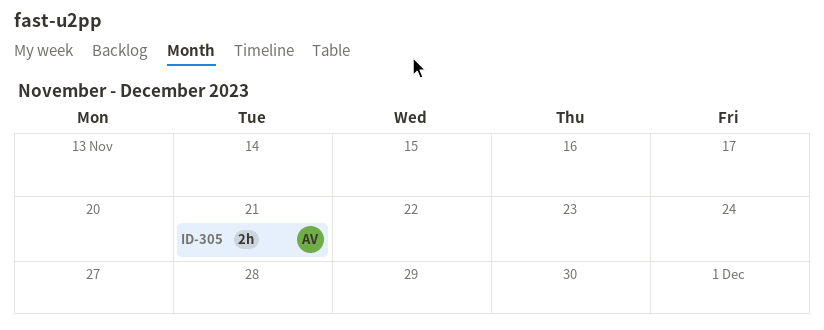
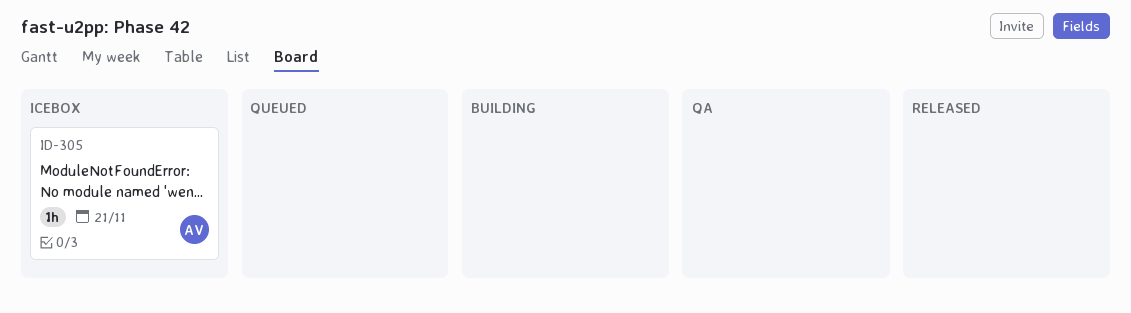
ID-305, estimate: 2h -> 1h

